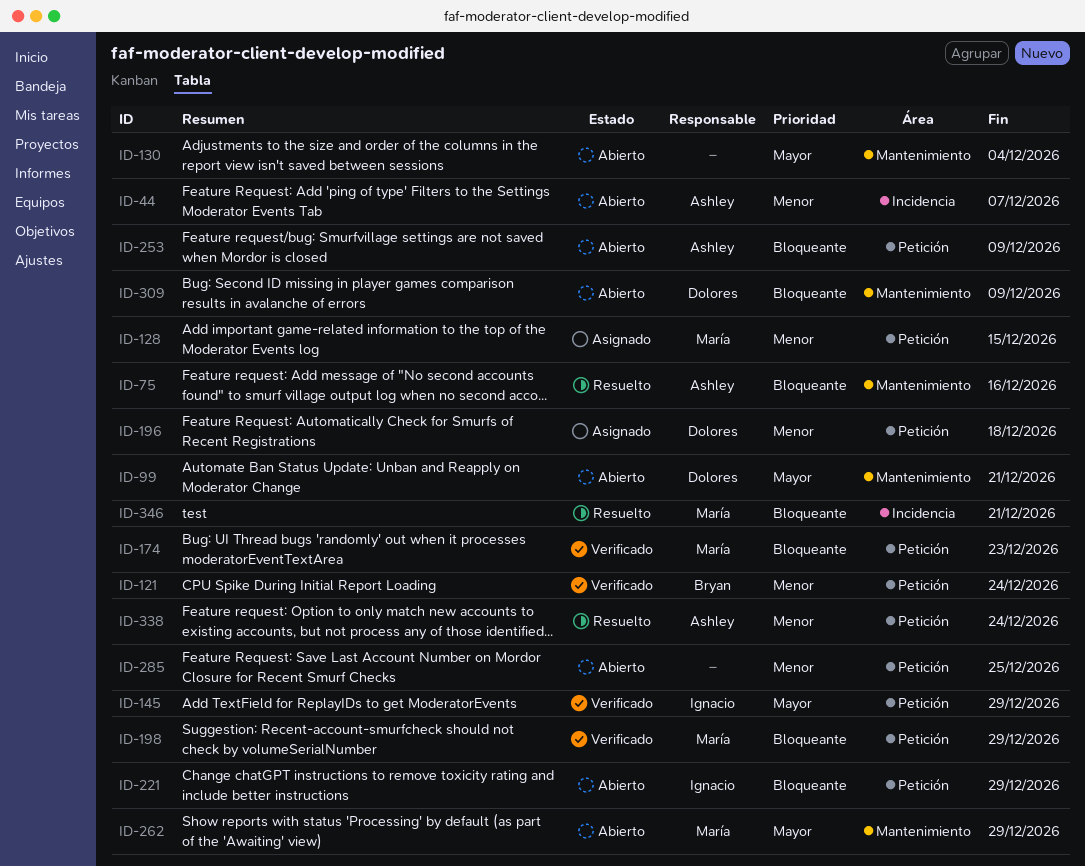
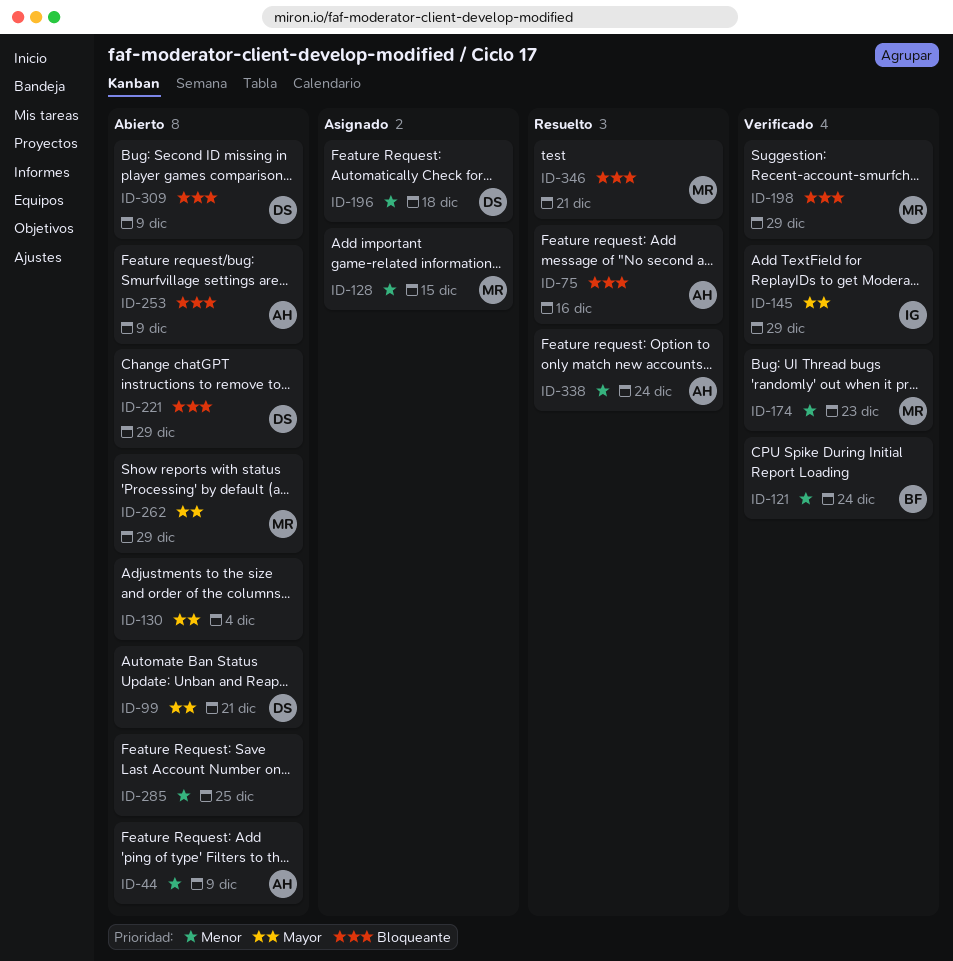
ID-44, due: Dec 7 -> Dec 9
ID-174, priority: Bloqueante -> Menor
ID-221, owner: Ignacio -> Dolores

